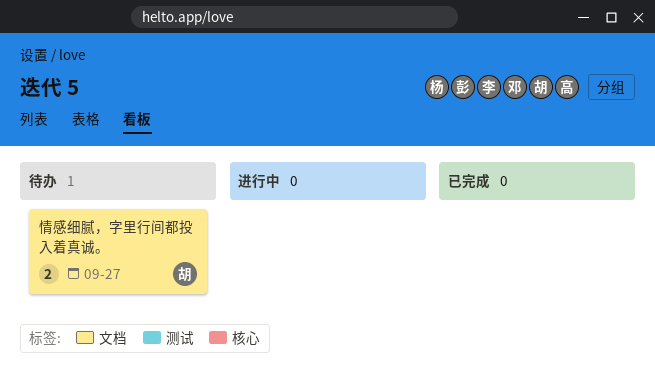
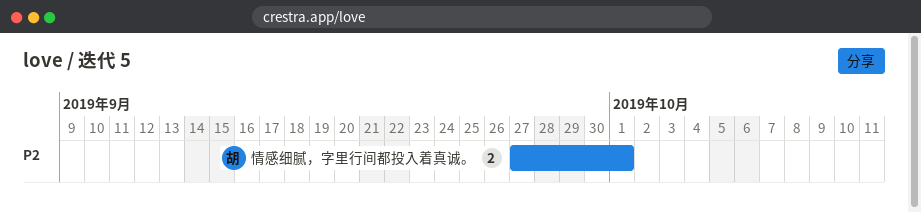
情感细腻，字里行间都投入着真诚。, due: Sep 27 -> Oct 1

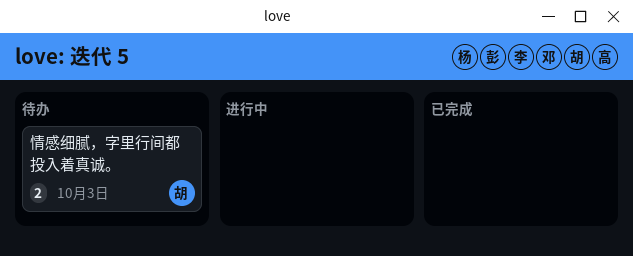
情感细腻，字里行间都投入着真诚。, due: Oct 1 -> Oct 3

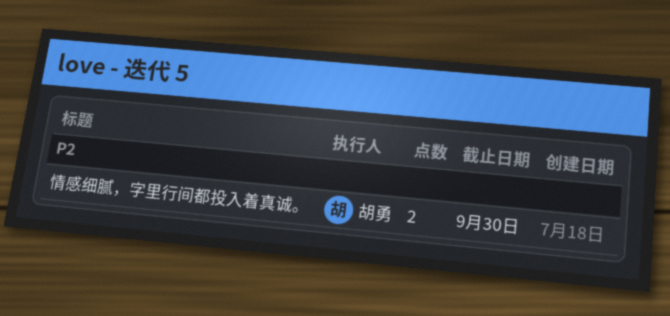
情感细腻，字里行间都投入着真诚。, due: Oct 3 -> Sep 30

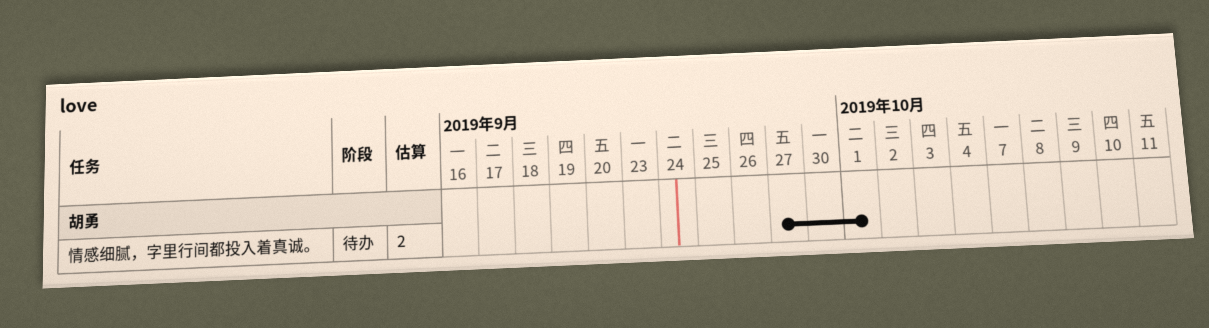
情感细腻，字里行间都投入着真诚。, due: Sep 30 -> Oct 1

